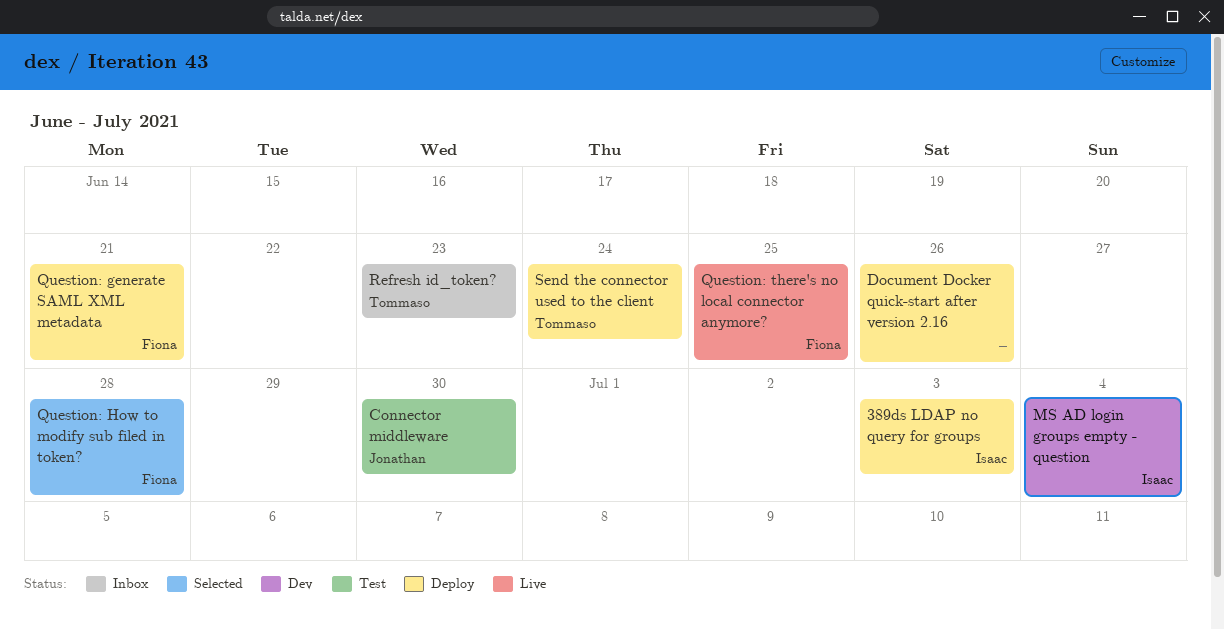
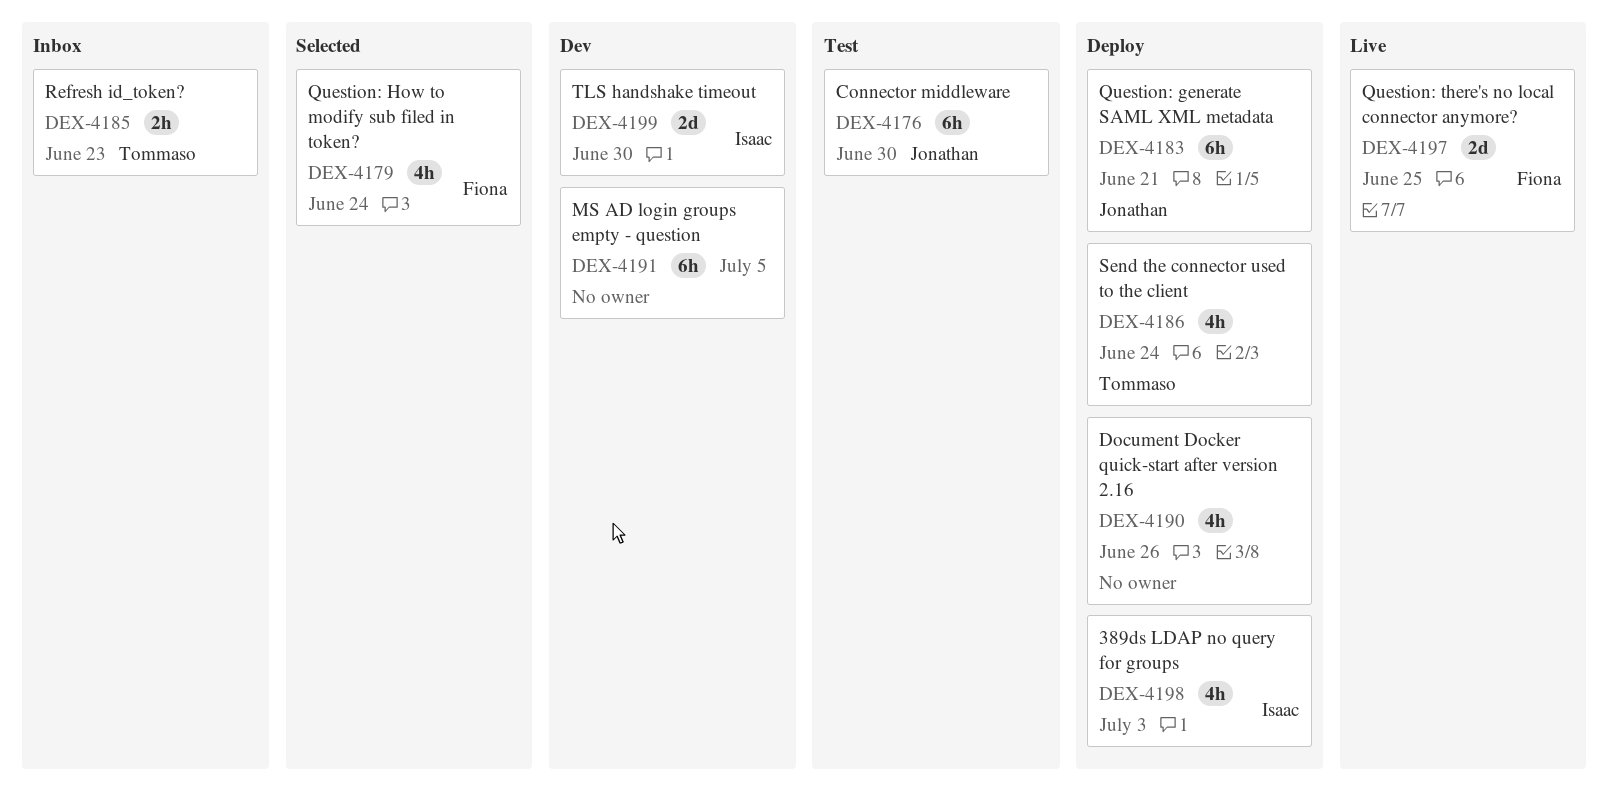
MS AD login groups empty - question, owner: Isaac -> none
MS AD login groups empty - question, due: Jul 4 -> Jul 5
Question: generate SAML XML metadata, owner: Fiona -> Jonathan
Question: How to modify sub filed in token?, due: Jun 28 -> Jun 24
TLS handshake timeout: none -> present

